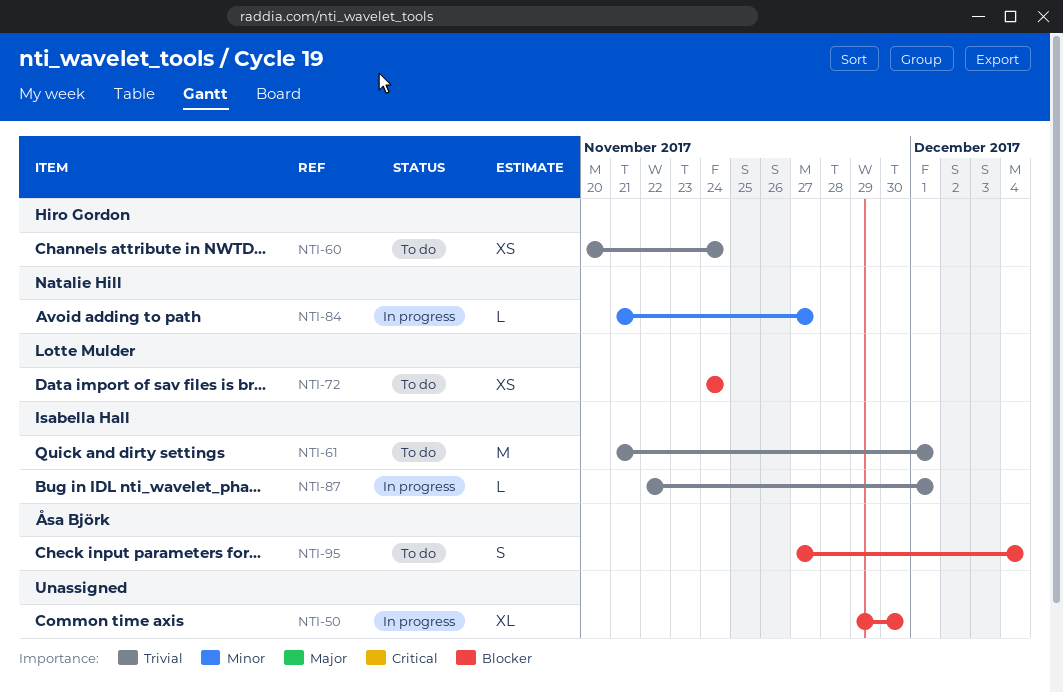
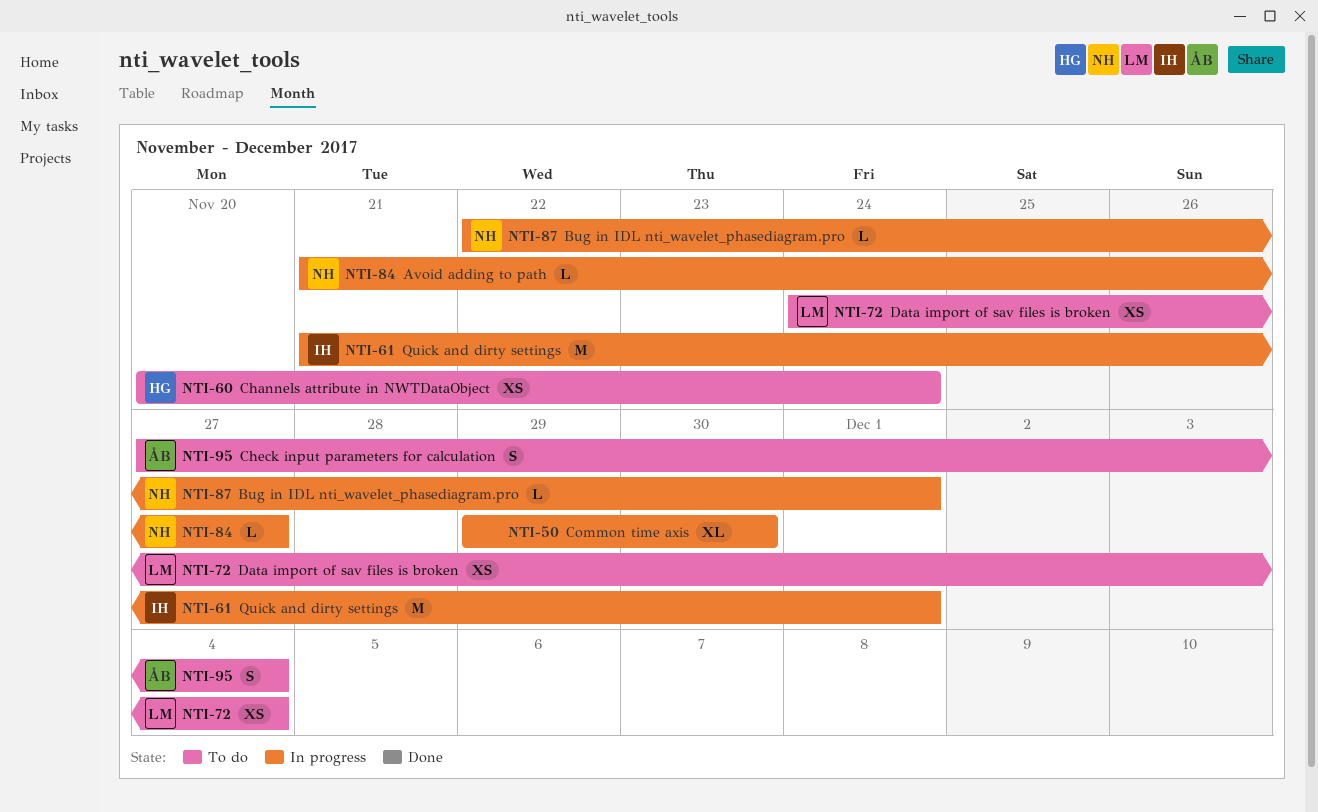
NTI-61, status: To do -> In progress
NTI-72, due: Nov 24 -> Dec 4
NTI-87, owner: Isabella Hall -> Natalie Hill

